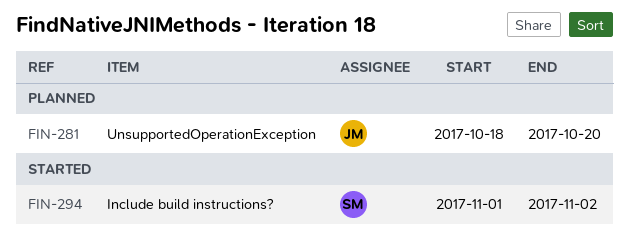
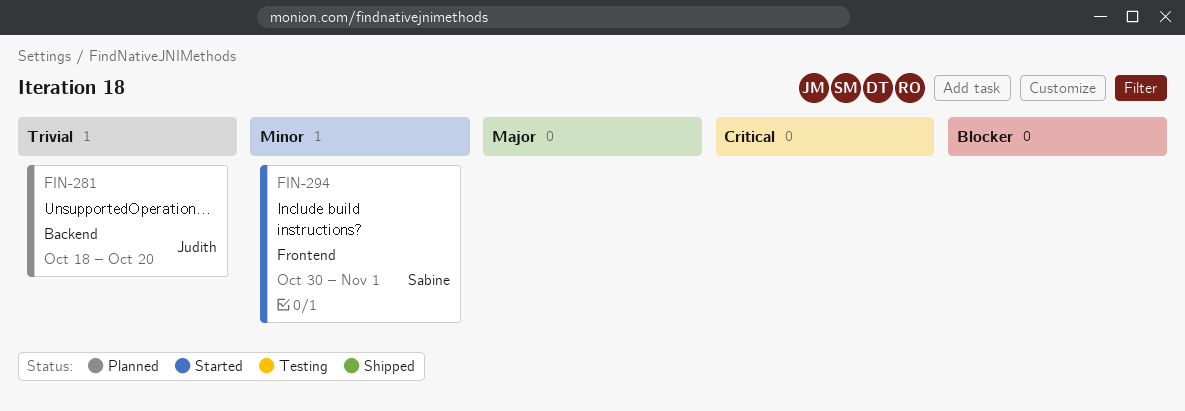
FIN-294, start: Nov 1 -> Oct 30
FIN-294, due: Nov 2 -> Nov 1

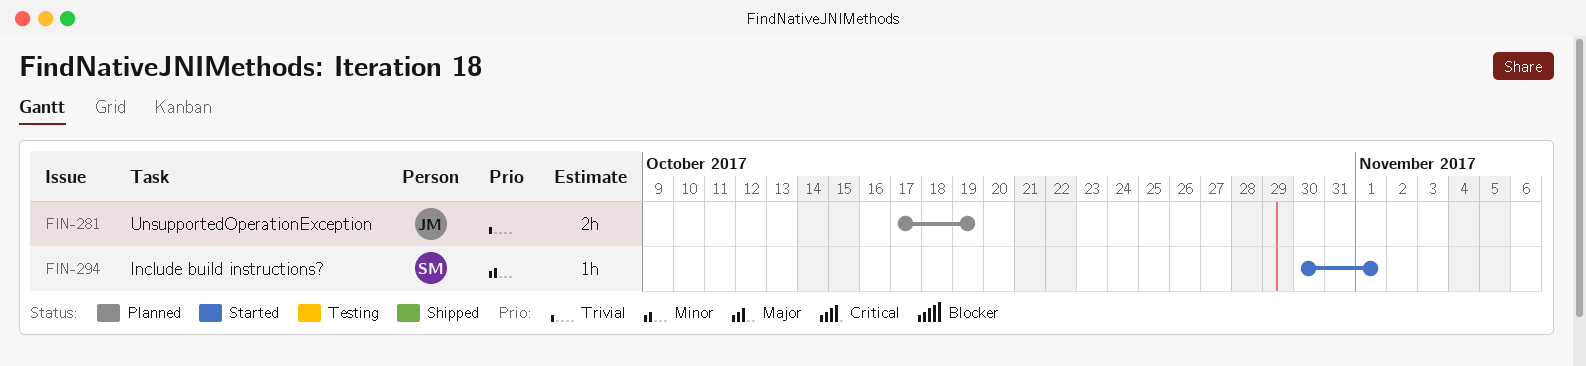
FIN-281, start: Oct 18 -> Oct 17
FIN-281, due: Oct 20 -> Oct 19

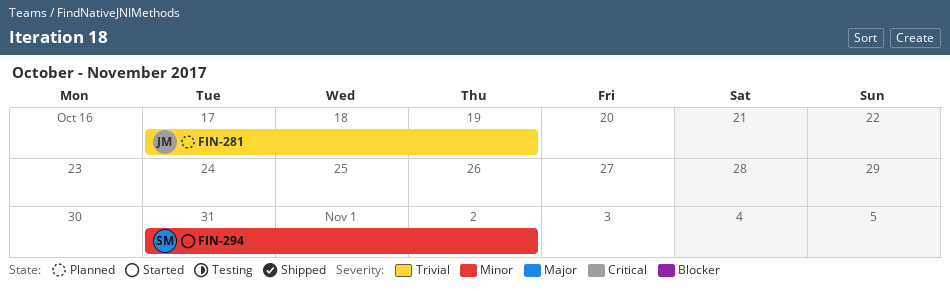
FIN-294, start: Oct 30 -> Oct 31
FIN-294, due: Nov 1 -> Nov 2

